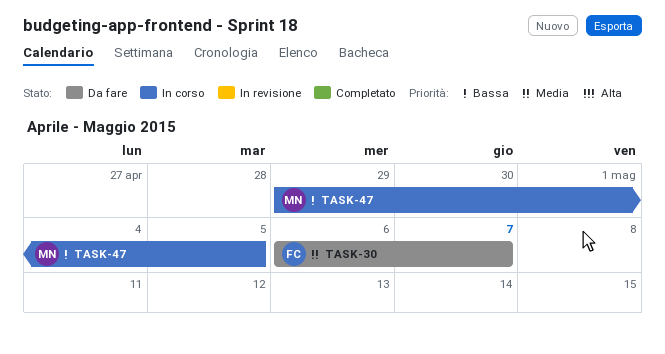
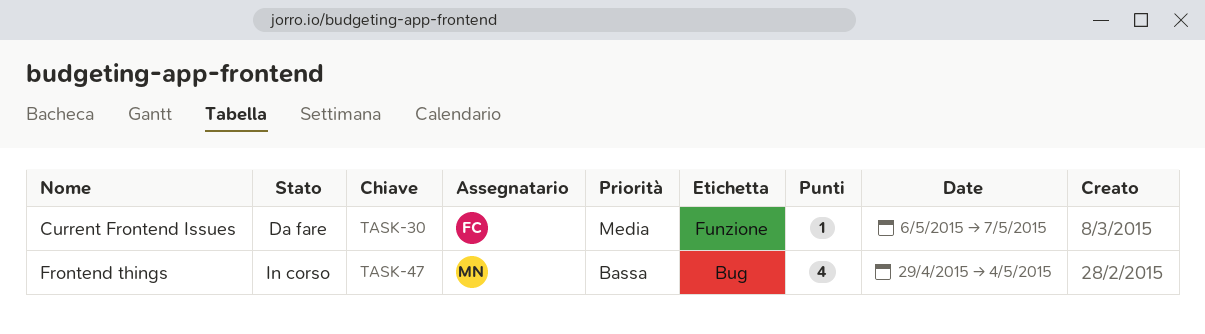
TASK-47, due: May 5 -> May 4

